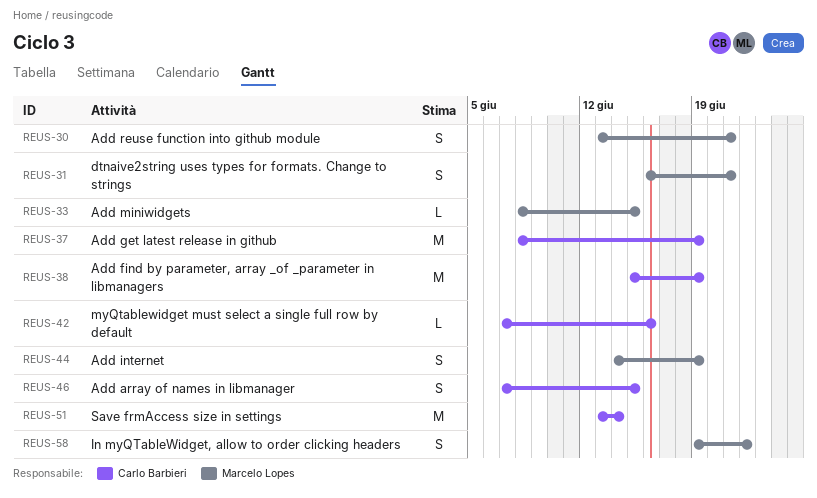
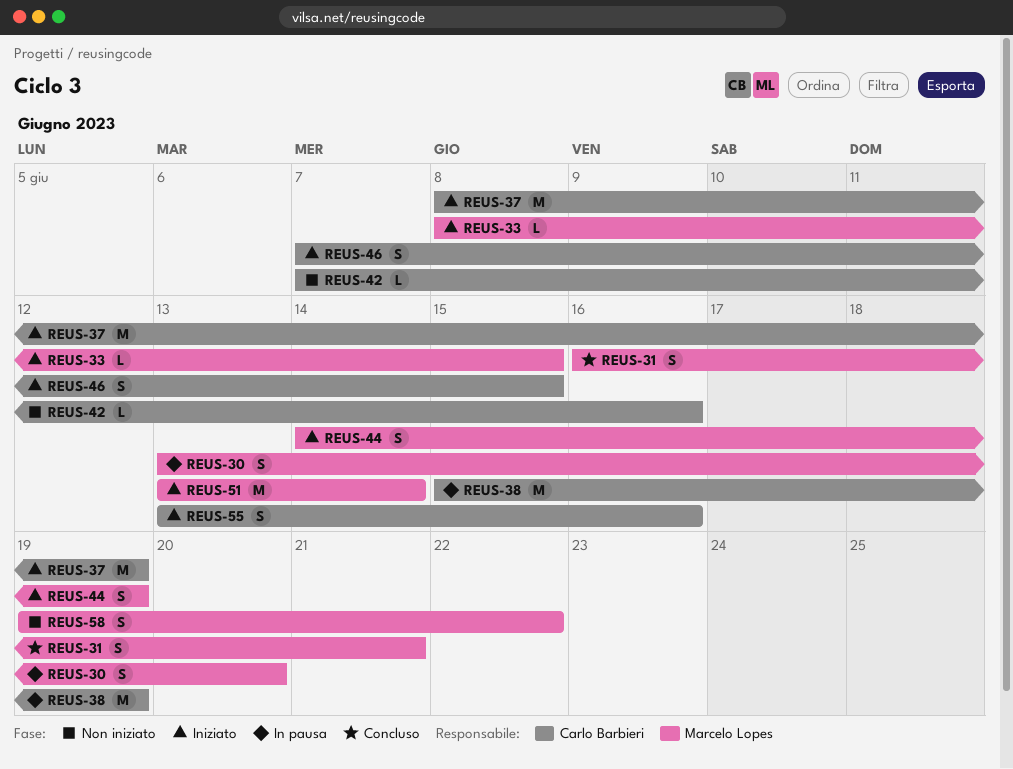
REUS-30, due: Jun 21 -> Jun 20
REUS-51, owner: Carlo Barbieri -> Marcelo Lopes
REUS-55: none -> present

